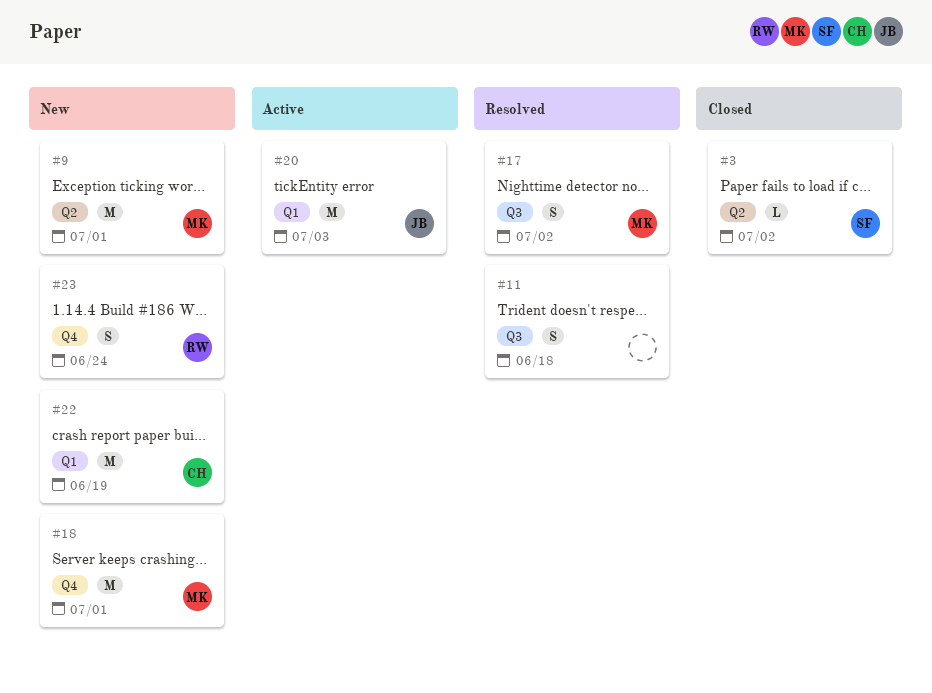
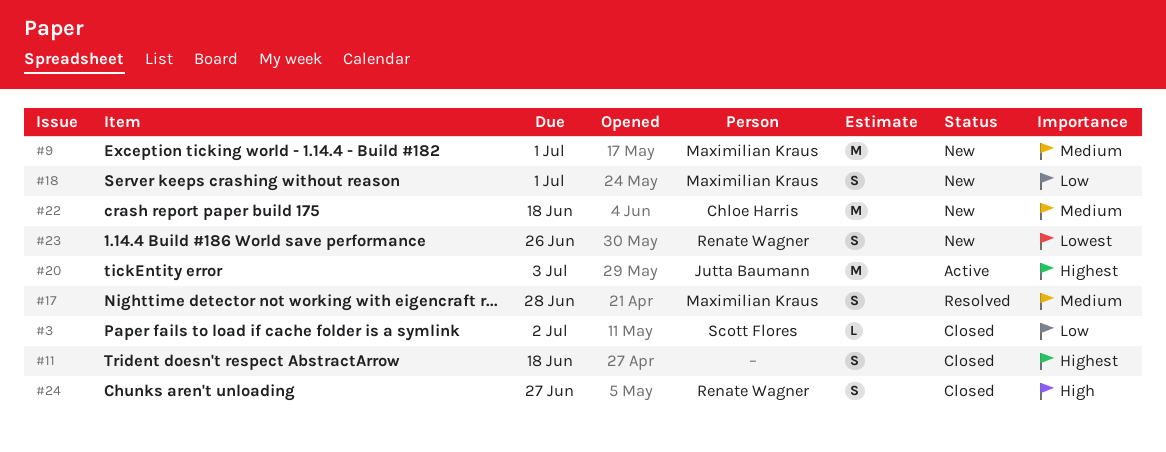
#11, status: Resolved -> Closed
#17, due: Jul 2 -> Jun 28
#18, estimate: M -> S
#22, due: Jun 19 -> Jun 18
#23, due: Jun 24 -> Jun 26
#24: none -> present

